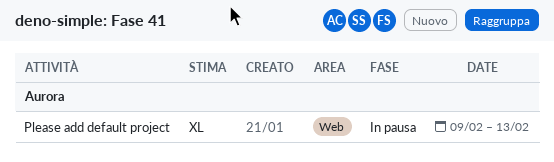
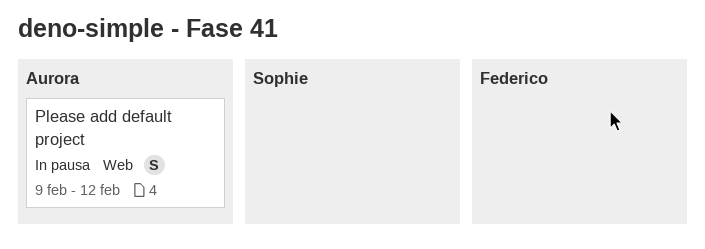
Please add default project, estimate: XL -> S
Please add default project, due: Feb 13 -> Feb 12

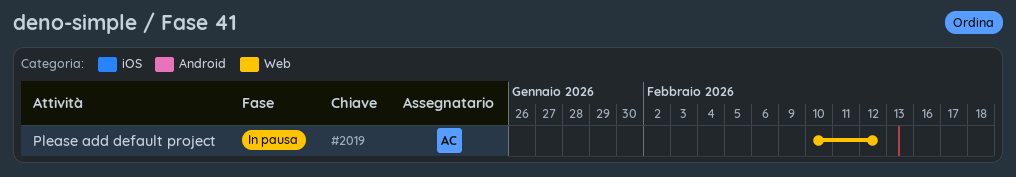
Please add default project, start: Feb 9 -> Feb 10

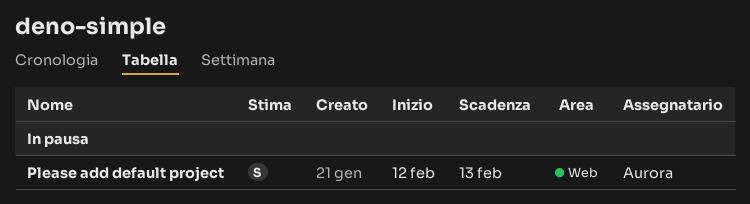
Please add default project, start: Feb 10 -> Feb 12
Please add default project, due: Feb 12 -> Feb 13

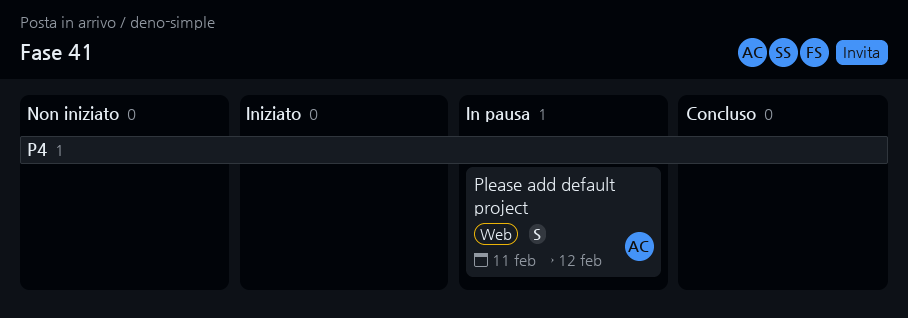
Please add default project, start: Feb 12 -> Feb 11
Please add default project, due: Feb 13 -> Feb 12

